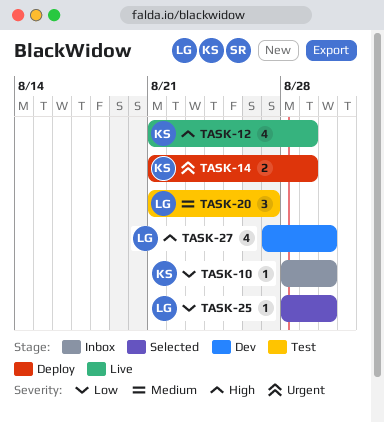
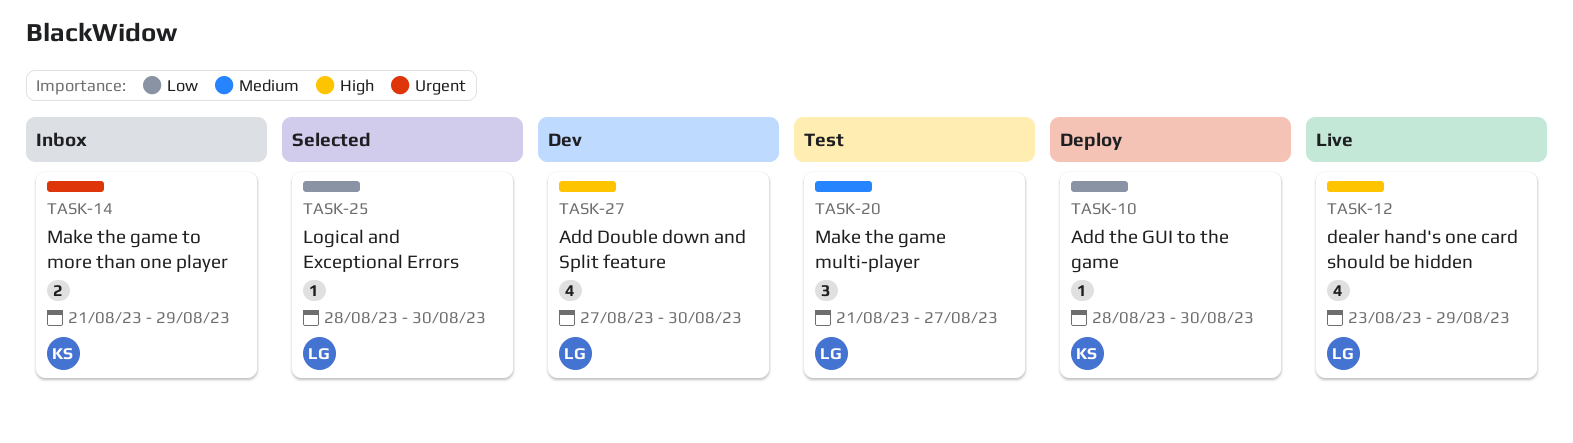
TASK-10, status: Inbox -> Deploy
TASK-12, owner: KS -> LG
TASK-12, start: Aug 21 -> Aug 23
TASK-14, status: Deploy -> Inbox

